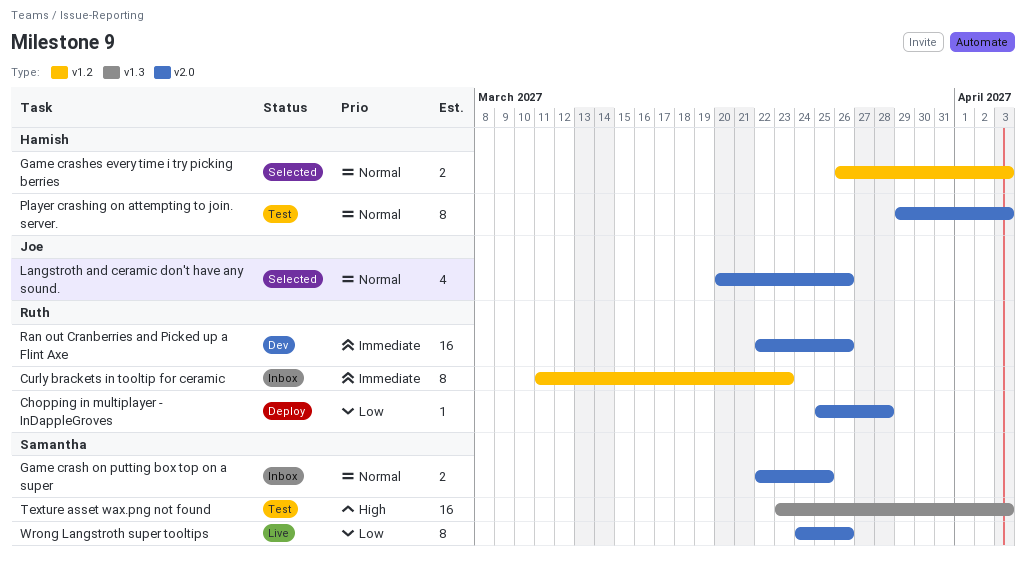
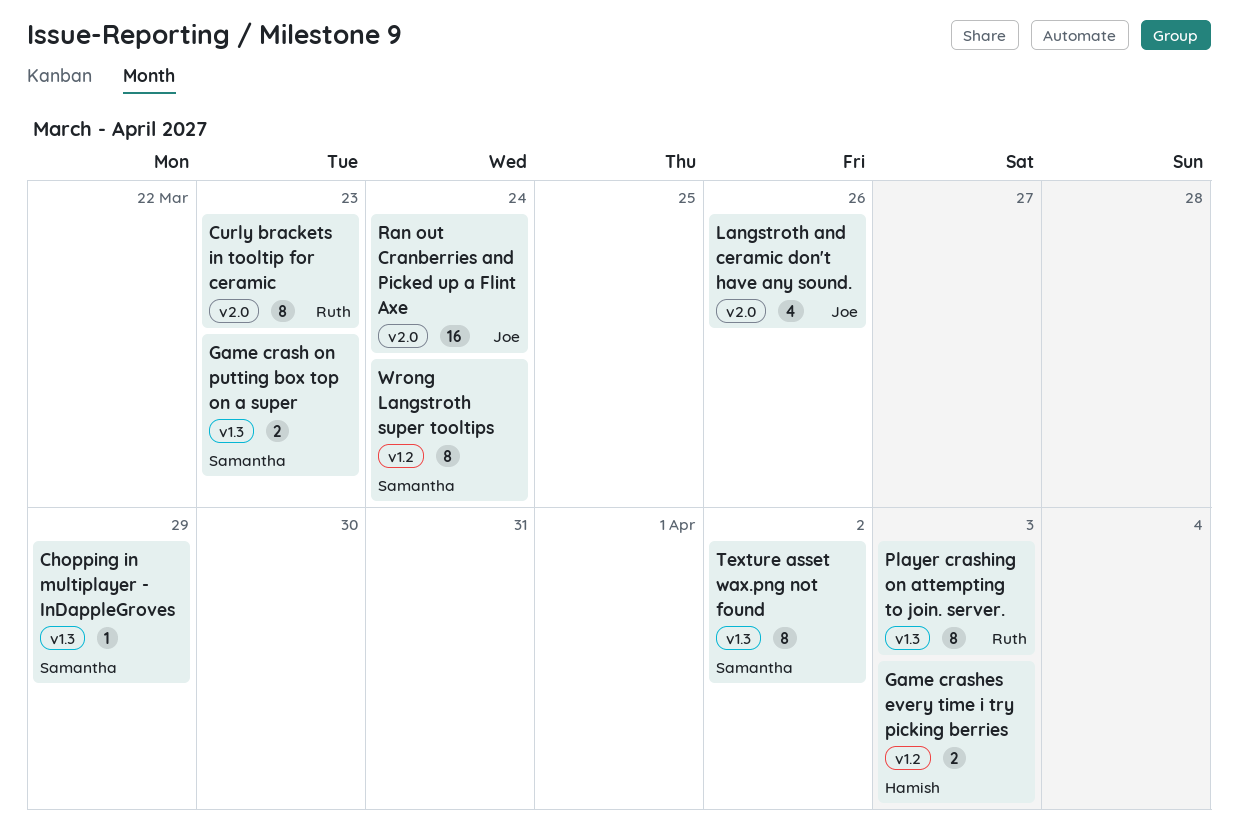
Chopping in multiplayer - InDappleGroves, owner: Ruth -> Samantha
Chopping in multiplayer - InDappleGroves, label: v2.0 -> v1.3
Chopping in multiplayer - InDappleGroves, due: Mar 28 -> Mar 29
Curly brackets in tooltip for ceramic, label: v1.2 -> v2.0
Game crash on putting box top on a super, label: v2.0 -> v1.3
Game crash on putting box top on a super, due: Mar 25 -> Mar 23
Player crashing on attempting to join. server., owner: Hamish -> Ruth
Player crashing on attempting to join. server., label: v2.0 -> v1.3
Ran out Cranberries and Picked up a Flint Axe, owner: Ruth -> Joe
Ran out Cranberries and Picked up a Flint Axe, due: Mar 26 -> Mar 24
Texture asset wax.png not found, estimate: 16 -> 8
Texture asset wax.png not found, due: Apr 3 -> Apr 2
Wrong Langstroth super tooltips, label: v2.0 -> v1.2
Wrong Langstroth super tooltips, due: Mar 26 -> Mar 24

